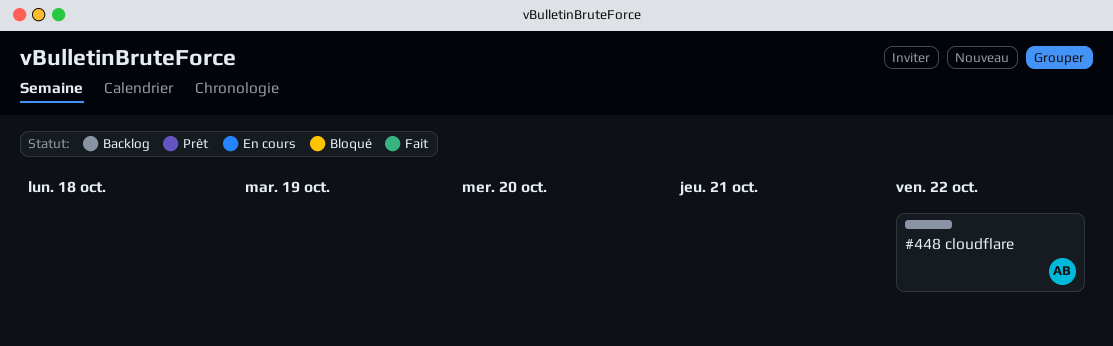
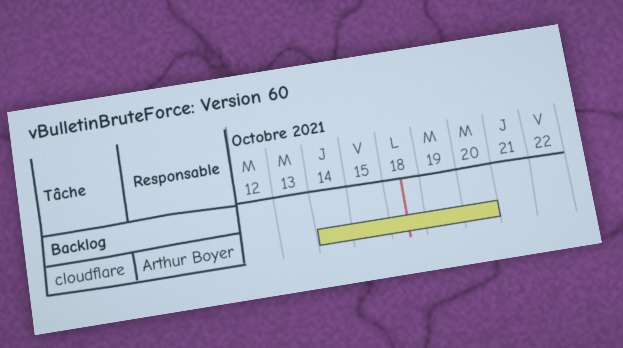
cloudflare, due: Oct 22 -> Oct 20

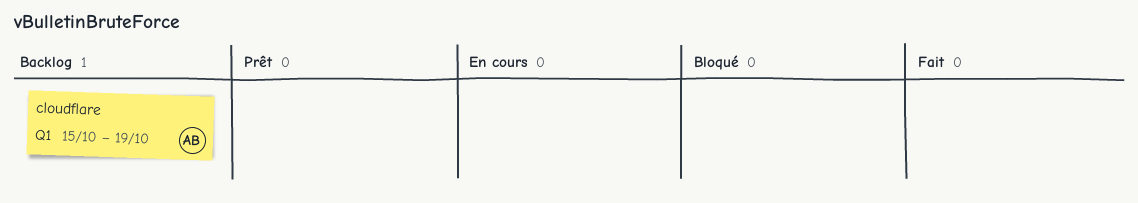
cloudflare, start: Oct 14 -> Oct 15
cloudflare, due: Oct 20 -> Oct 19

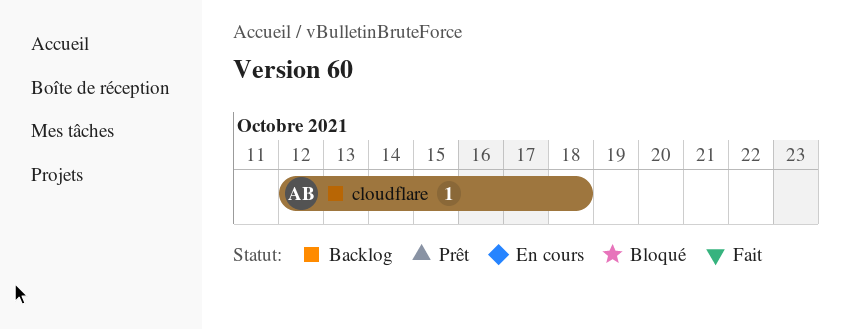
cloudflare, start: Oct 15 -> Oct 12
cloudflare, due: Oct 19 -> Oct 18

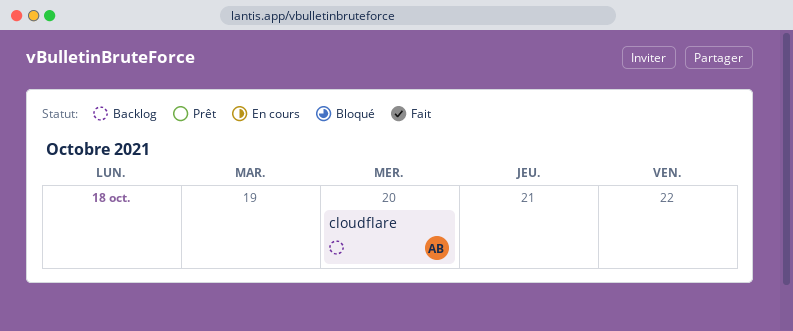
cloudflare, due: Oct 18 -> Oct 20

